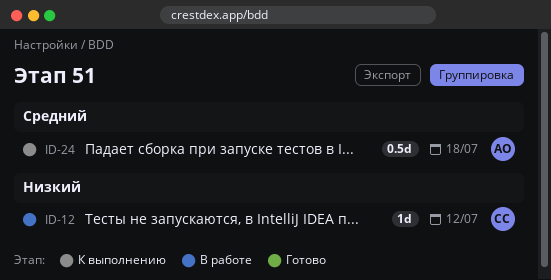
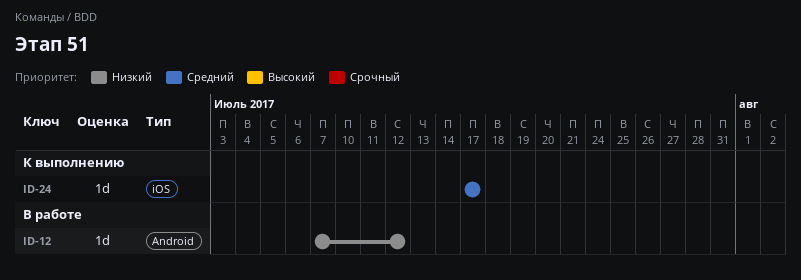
ID-24, estimate: 0.5d -> 1d
ID-24, due: Jul 18 -> Jul 17

